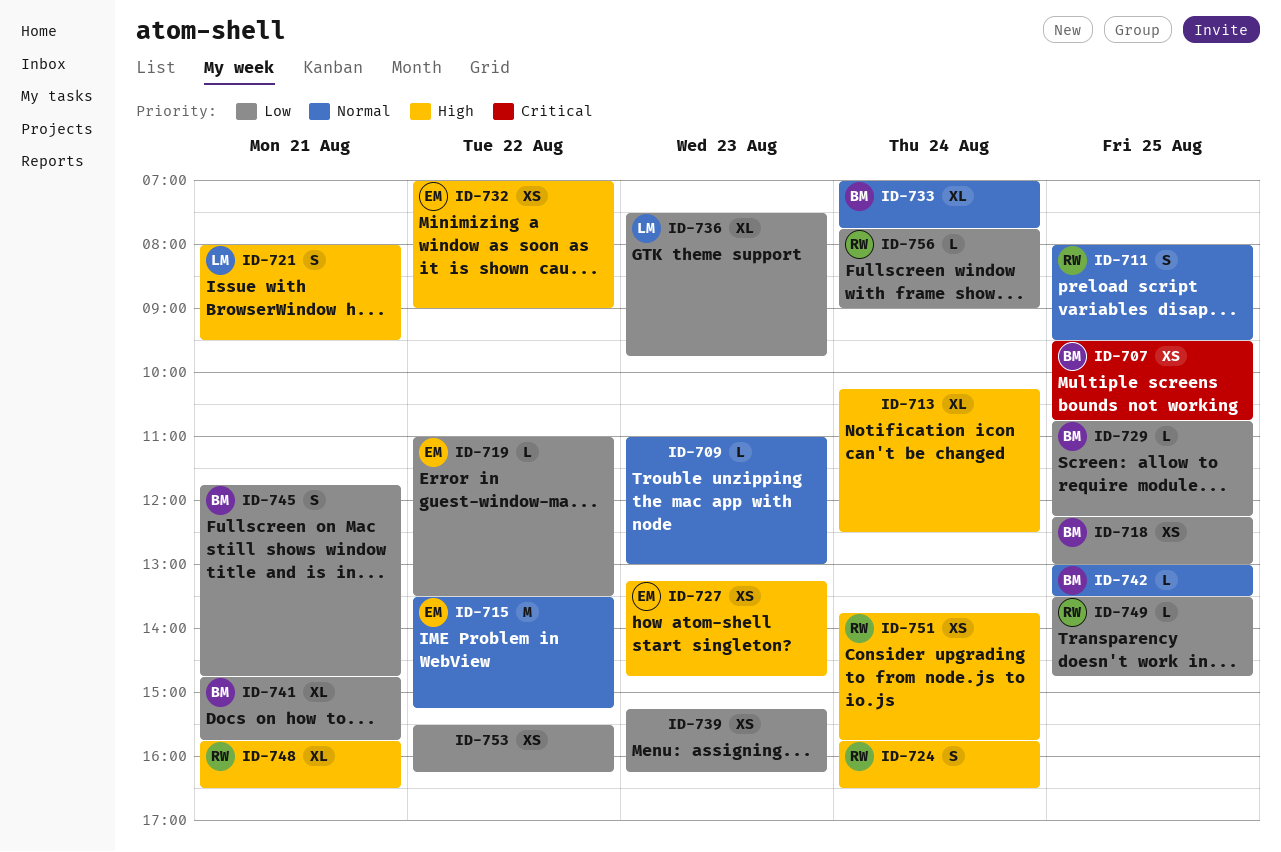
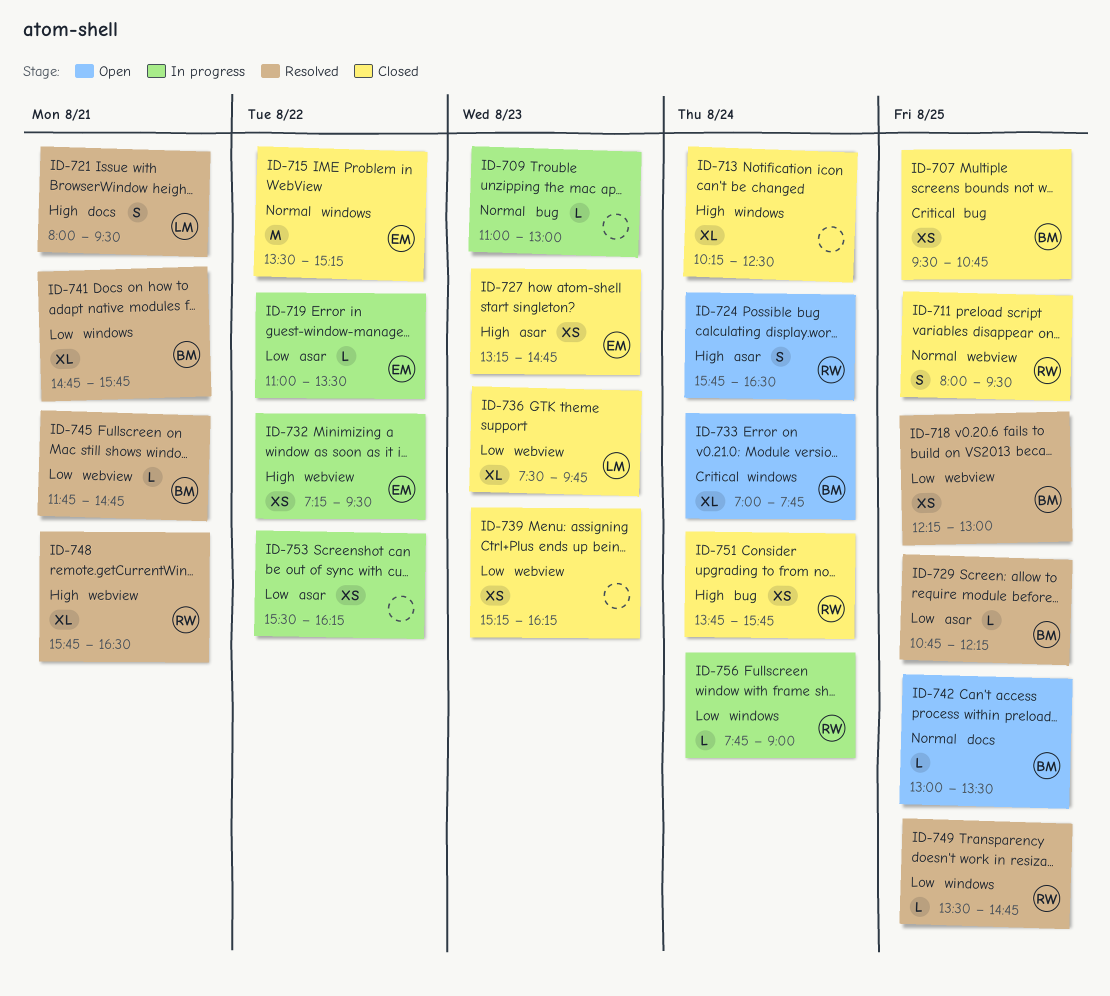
ID-732, begins: 07:00 -> 07:15
ID-732, ends: 09:00 -> 09:30
ID-733, priority: Normal -> Critical
ID-745, estimate: S -> L

